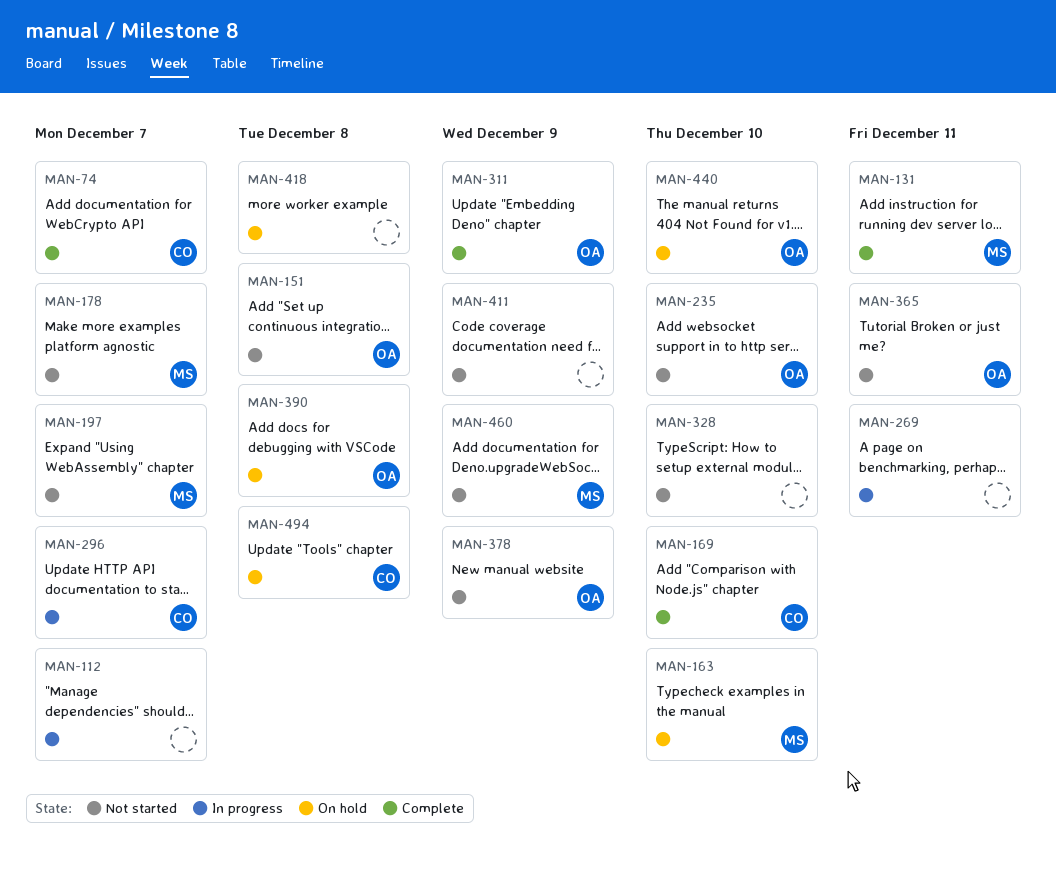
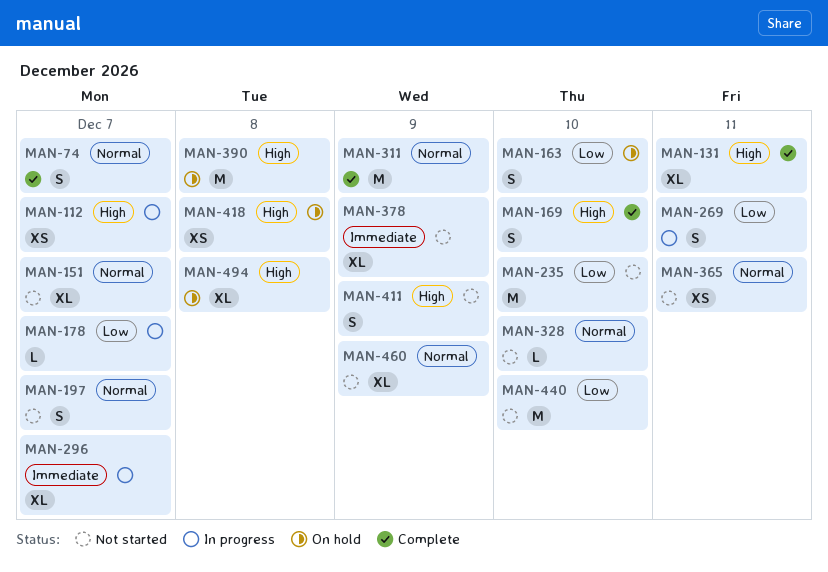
MAN-151, due: Dec 8 -> Dec 7
MAN-178, status: Not started -> In progress
MAN-440, status: On hold -> Not started

